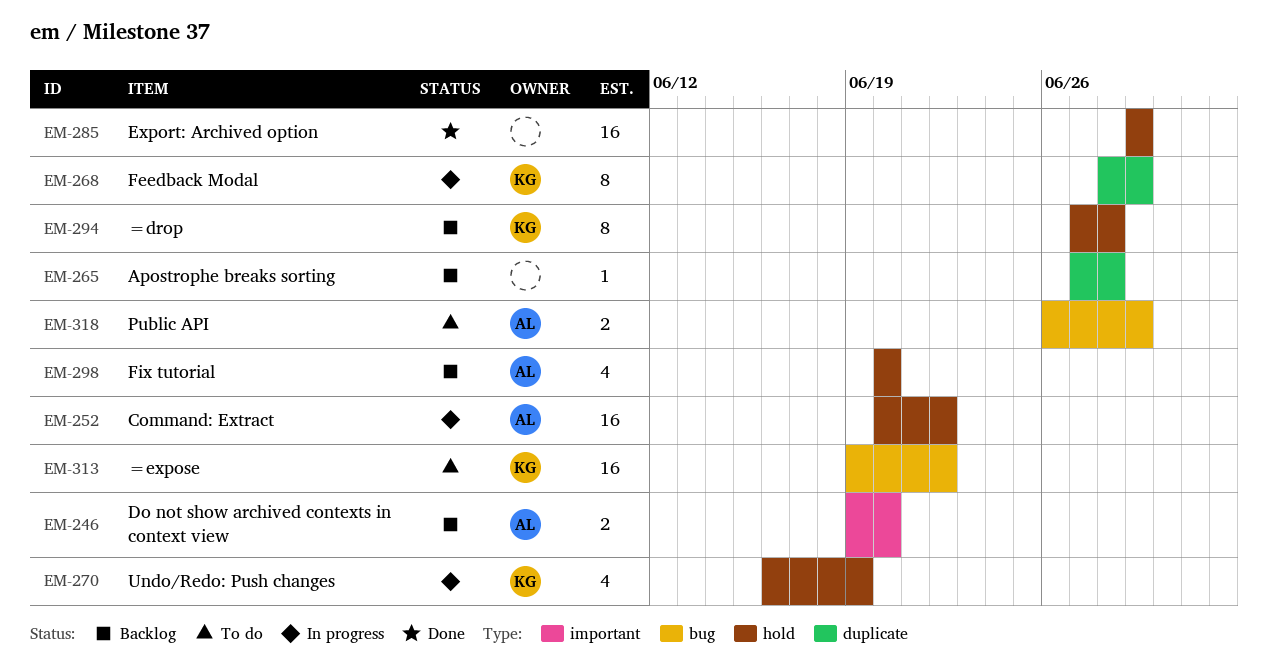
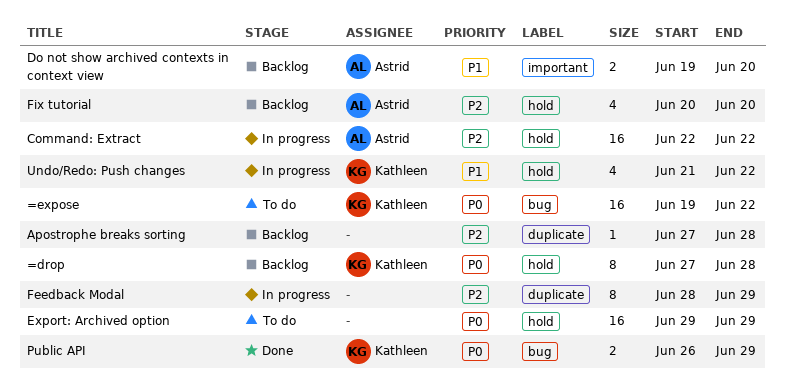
Command: Extract, start: Jun 20 -> Jun 22
Export: Archived option, status: Done -> To do
Feedback Modal, owner: Kathleen -> none
Public API, status: To do -> Done
Public API, owner: Astrid -> Kathleen
Undo/Redo: Push changes, start: Jun 16 -> Jun 21
Undo/Redo: Push changes, due: Jun 19 -> Jun 22

